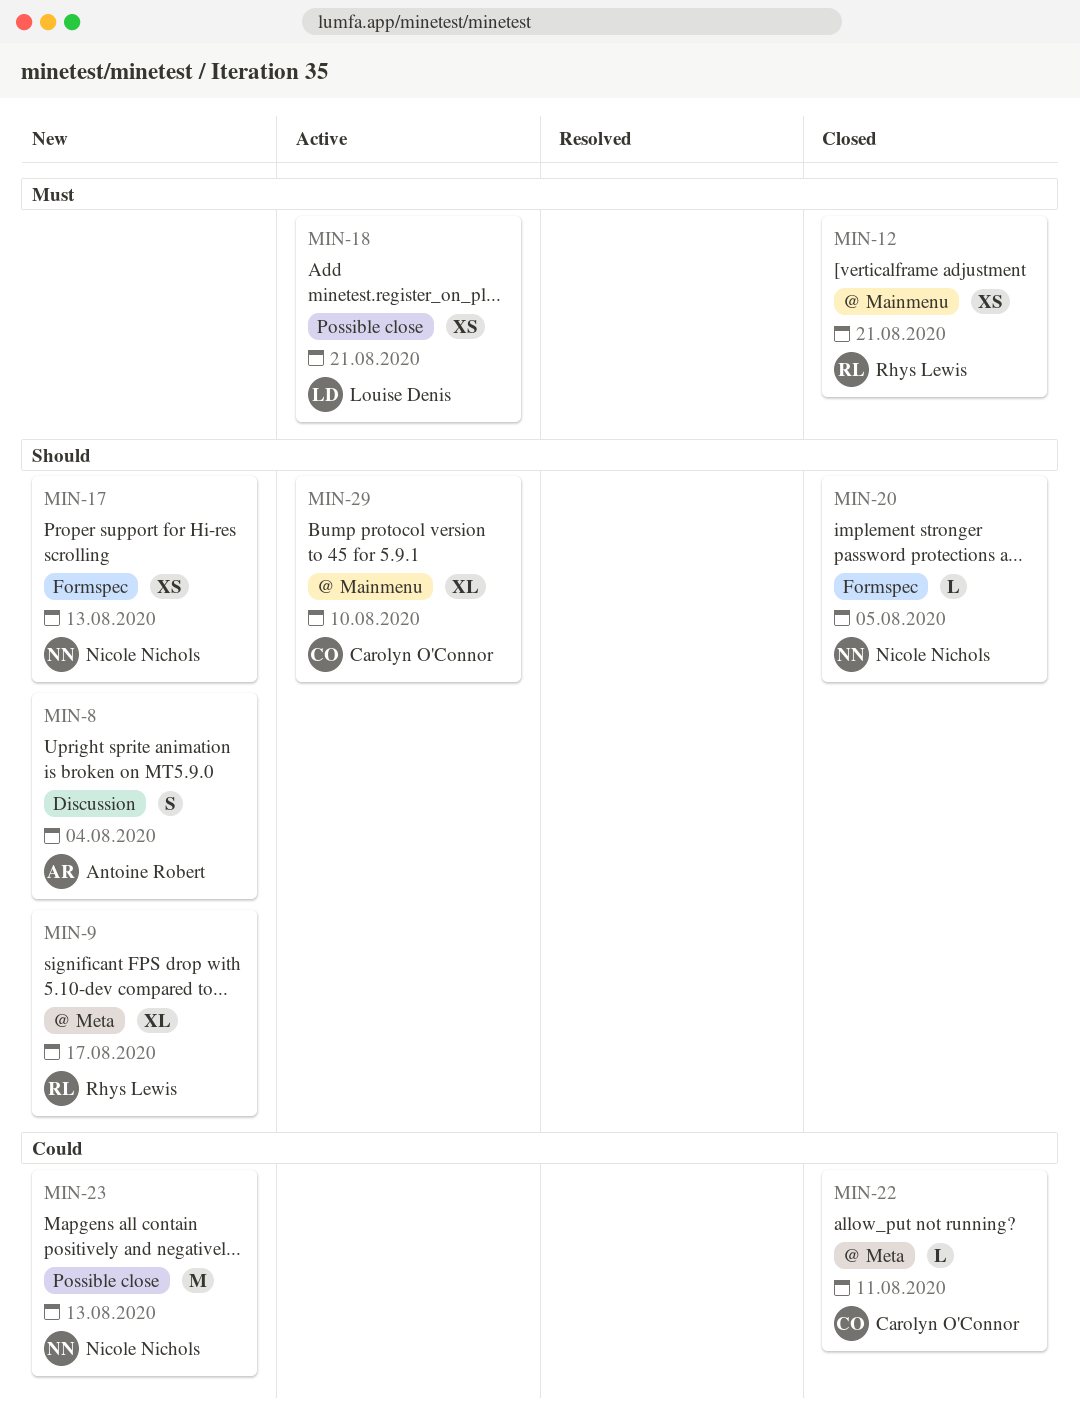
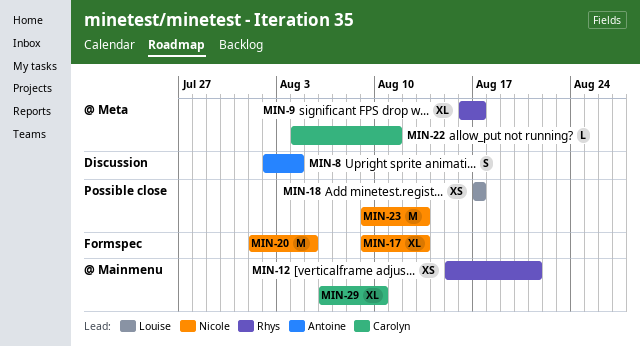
MIN-17, estimate: XS -> XL
MIN-18, due: Aug 21 -> Aug 17
MIN-20, estimate: L -> M

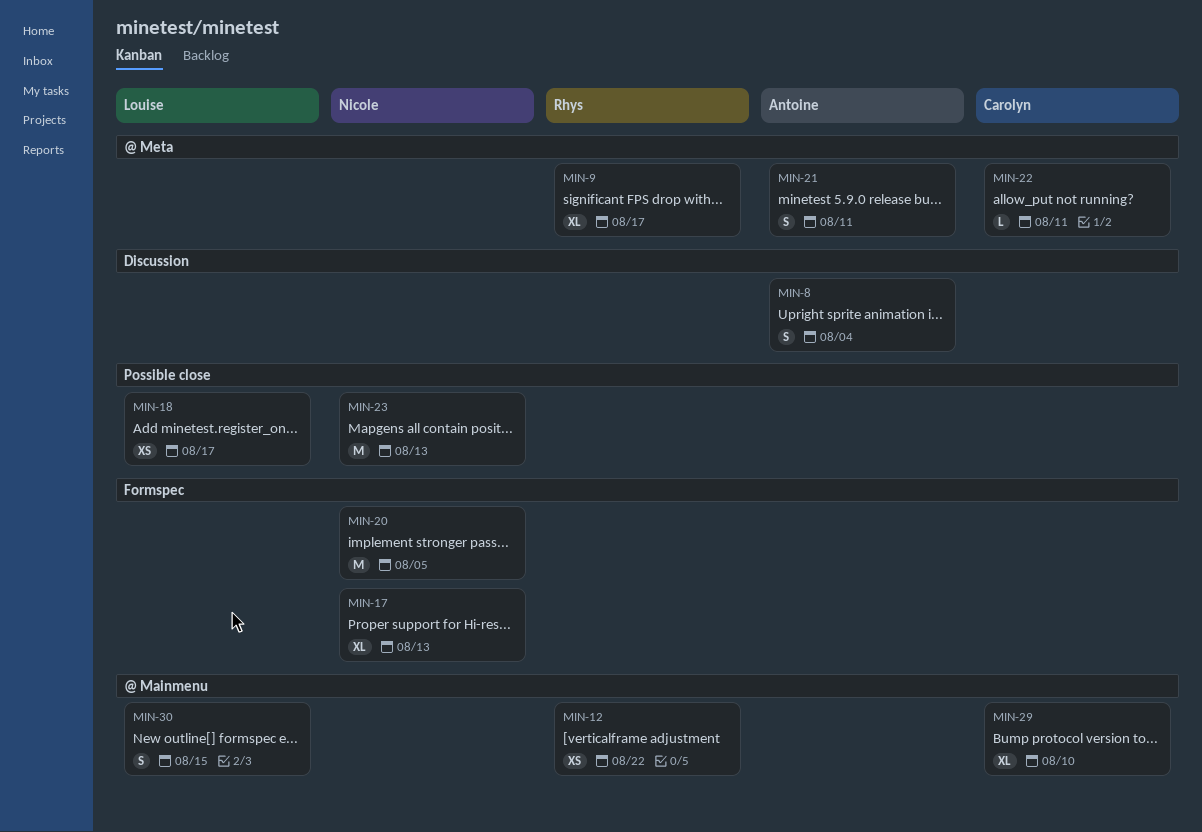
MIN-12, due: Aug 21 -> Aug 22
MIN-21: none -> present
MIN-30: none -> present

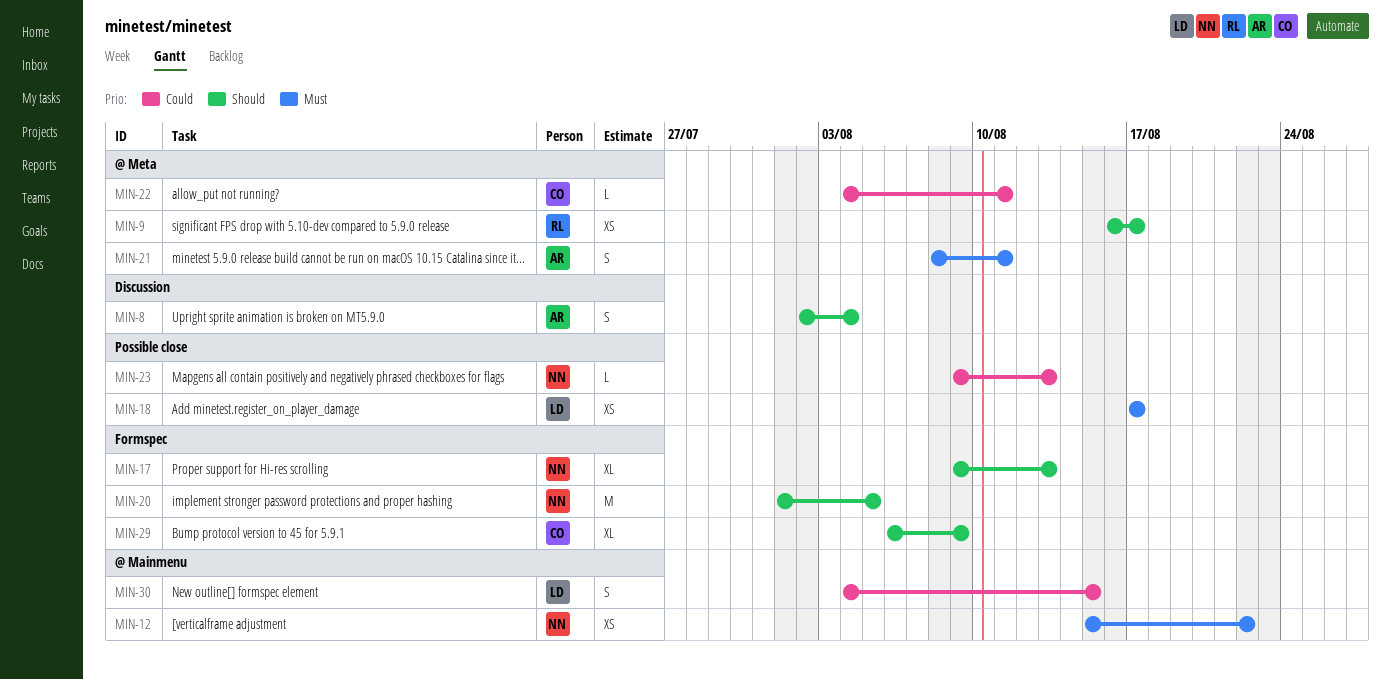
MIN-9, estimate: XL -> XS
MIN-12, owner: Rhys -> Nicole
MIN-23, estimate: M -> L
MIN-29, label: @ Mainmenu -> Formspec
MIN-29, due: Aug 10 -> Aug 9

